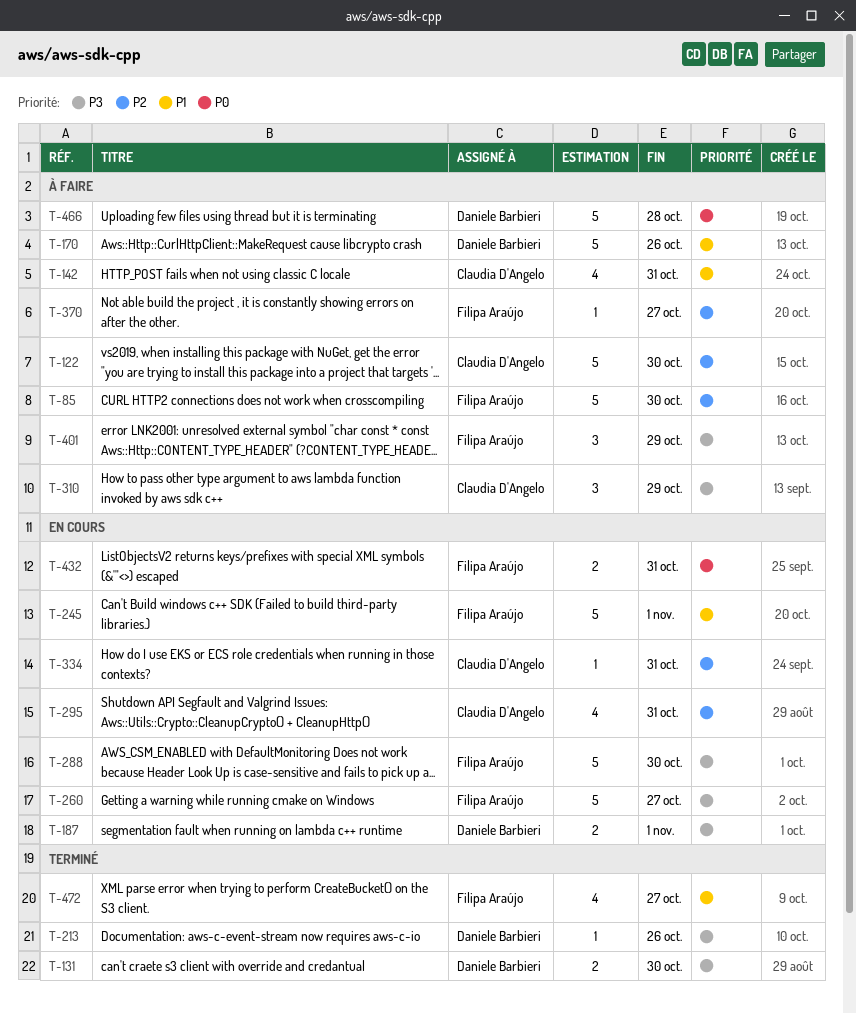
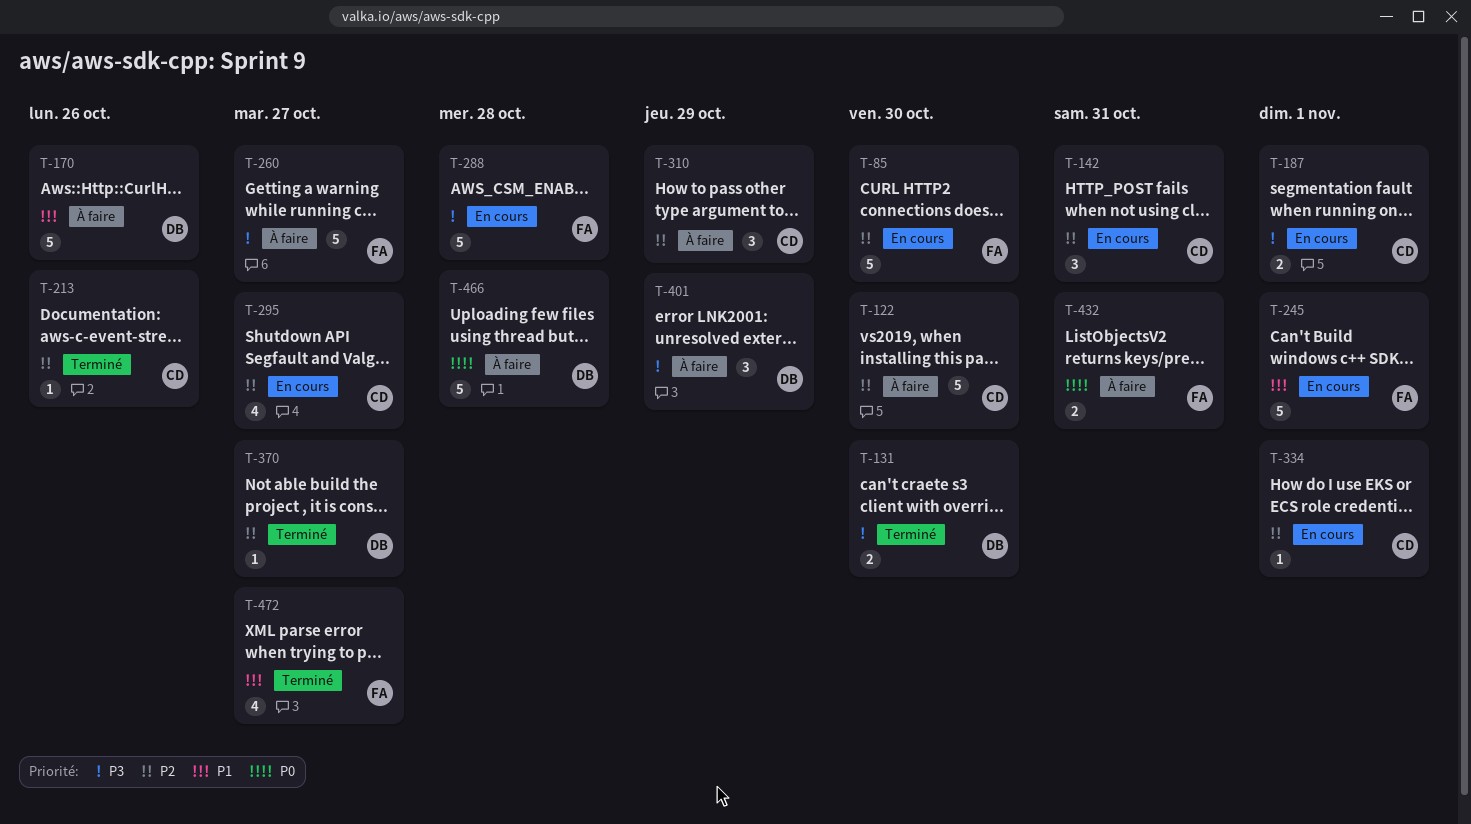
T-85, status: À faire -> En cours
T-142, status: À faire -> En cours
T-142, priority: P1 -> P2
T-142, estimate: 4 -> 3
T-187, owner: Daniele Barbieri -> Claudia D'Angelo
T-213, owner: Daniele Barbieri -> Claudia D'Angelo
T-213, priority: P3 -> P2
T-260, status: En cours -> À faire
T-288, due: Oct 30 -> Oct 28
T-295, due: Oct 31 -> Oct 27
T-310, priority: P3 -> P2
T-334, due: Oct 31 -> Nov 1
T-370, status: À faire -> Terminé
T-370, owner: Filipa Araújo -> Daniele Barbieri
T-401, owner: Filipa Araújo -> Daniele Barbieri
T-432, status: En cours -> À faire

